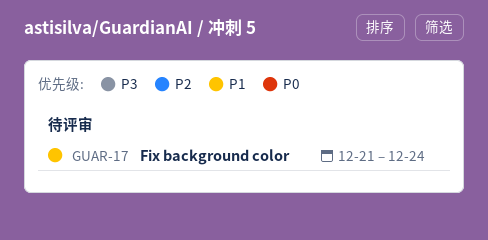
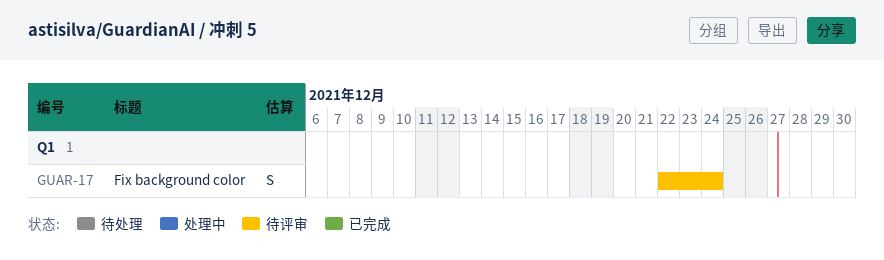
GUAR-17, start: Dec 21 -> Dec 22

